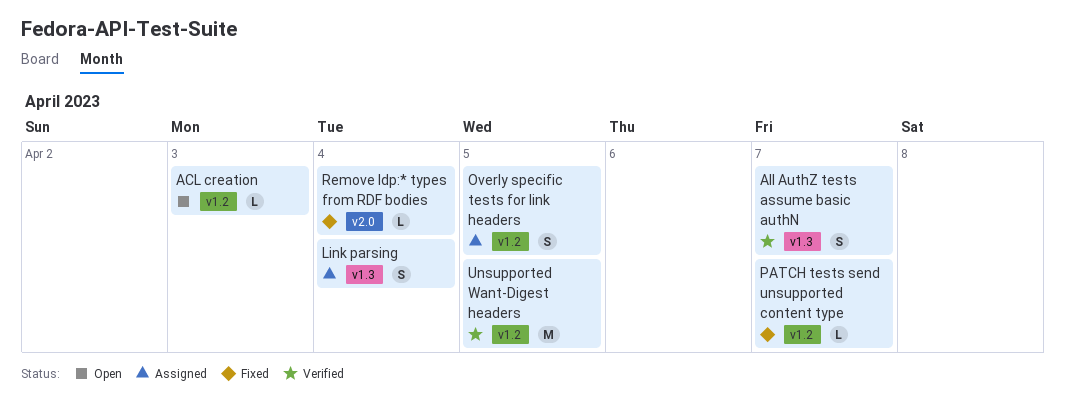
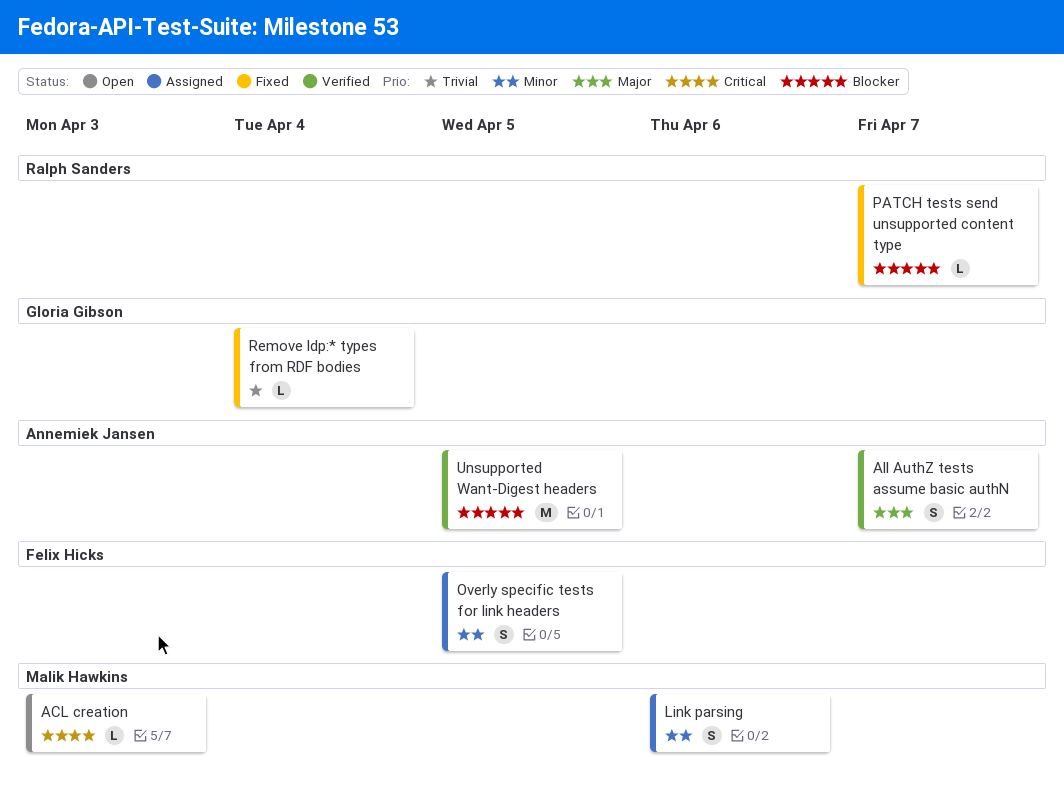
Link parsing, due: Apr 4 -> Apr 6

